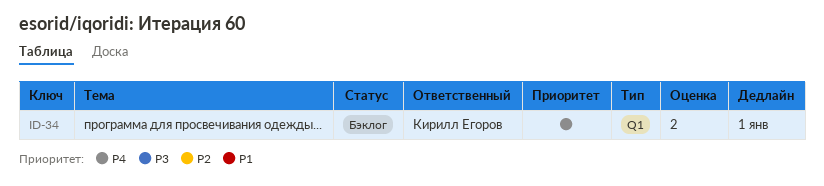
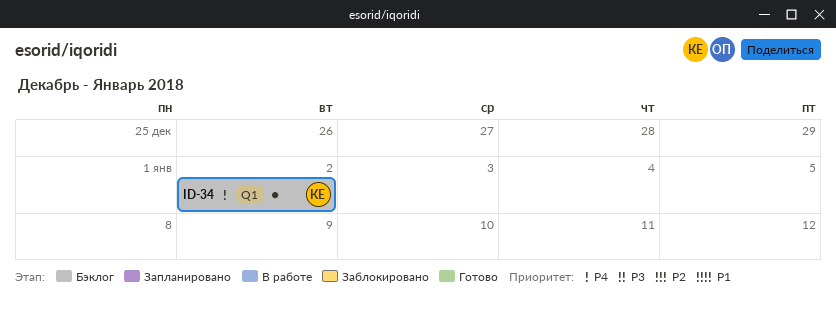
ID-34, estimate: 2 -> 1
ID-34, due: Jan 1 -> Jan 2

